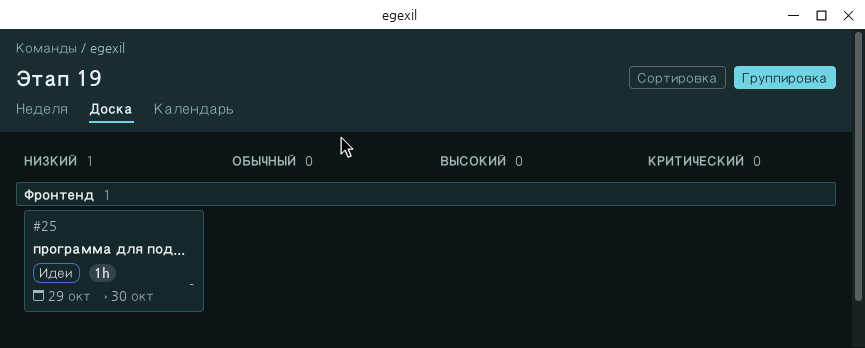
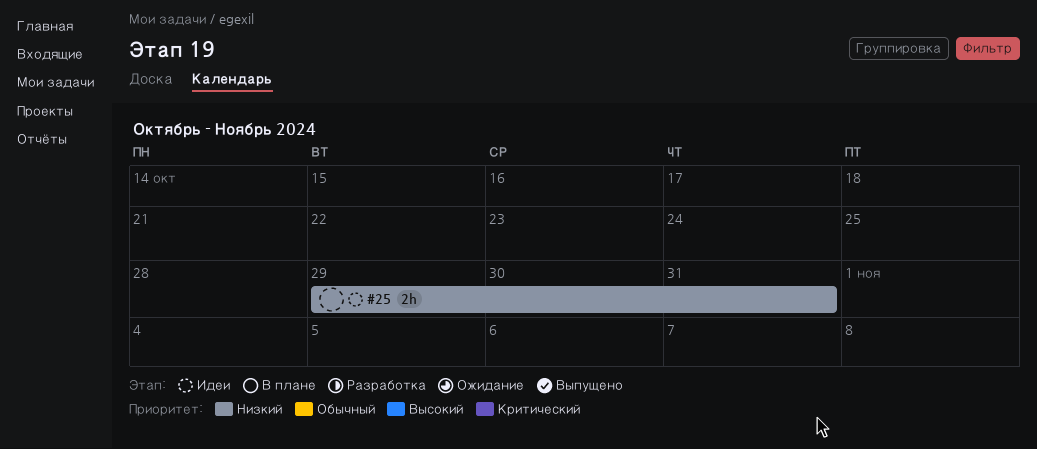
#25, estimate: 1h -> 2h
#25, due: Oct 30 -> Oct 31

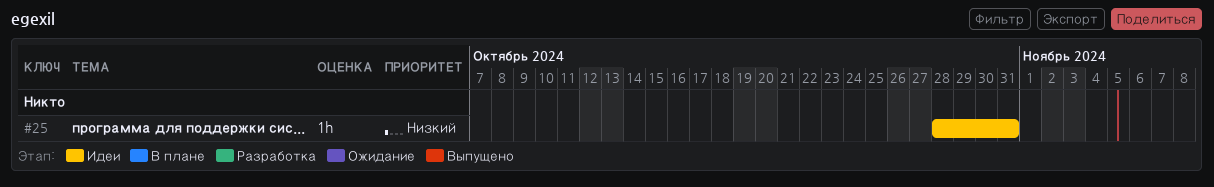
#25, estimate: 2h -> 1h
#25, start: Oct 29 -> Oct 28

